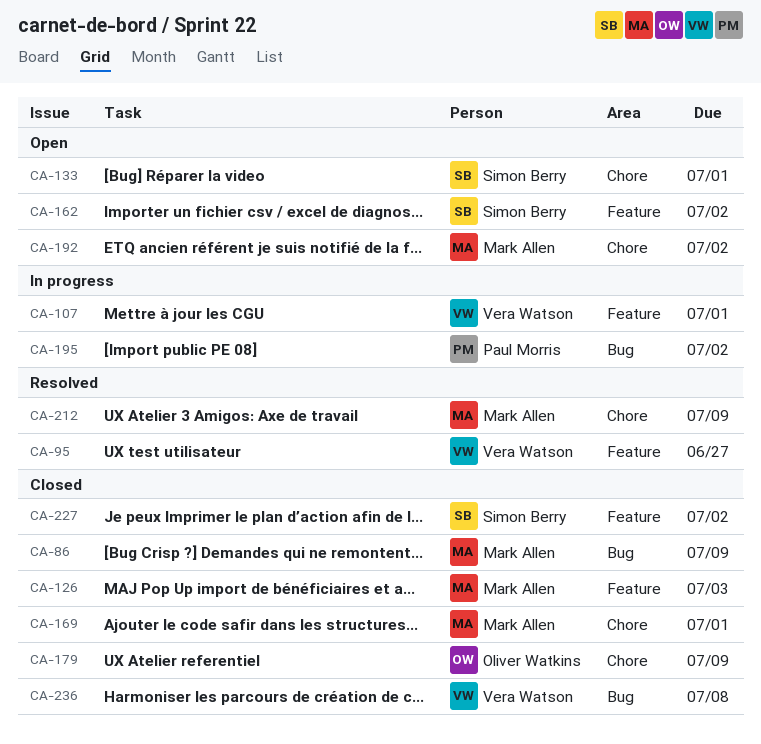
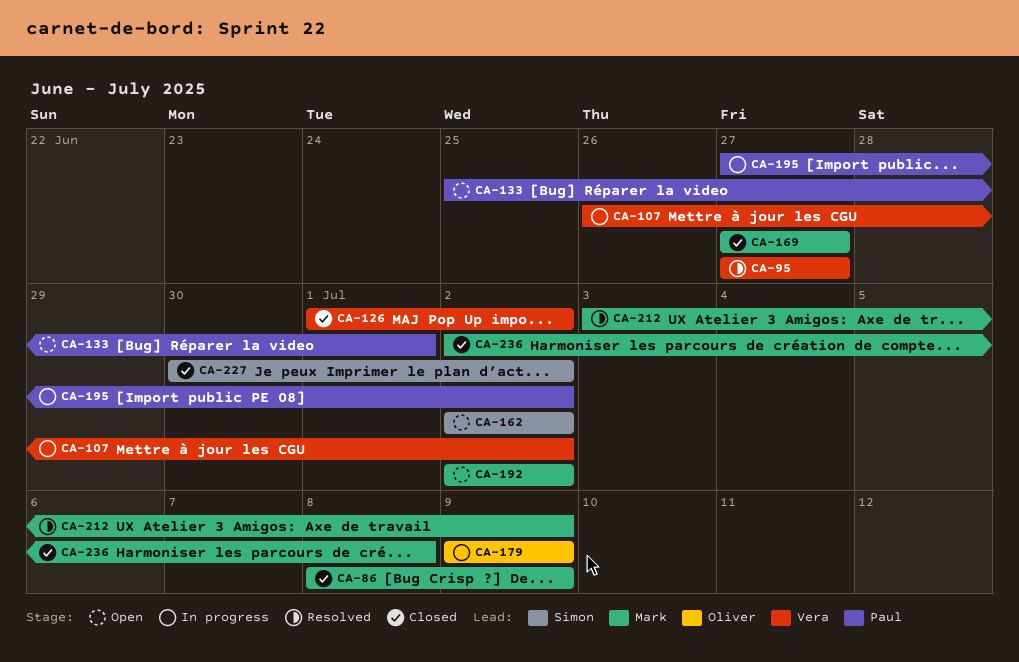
CA-107, due: Jul 1 -> Jul 2
CA-126, owner: Mark Allen -> Vera Watson
CA-126, due: Jul 3 -> Jul 2
CA-133, owner: Simon Berry -> Paul Morris
CA-169, due: Jul 1 -> Jun 27
CA-179, status: Closed -> In progress
CA-236, owner: Vera Watson -> Mark Allen

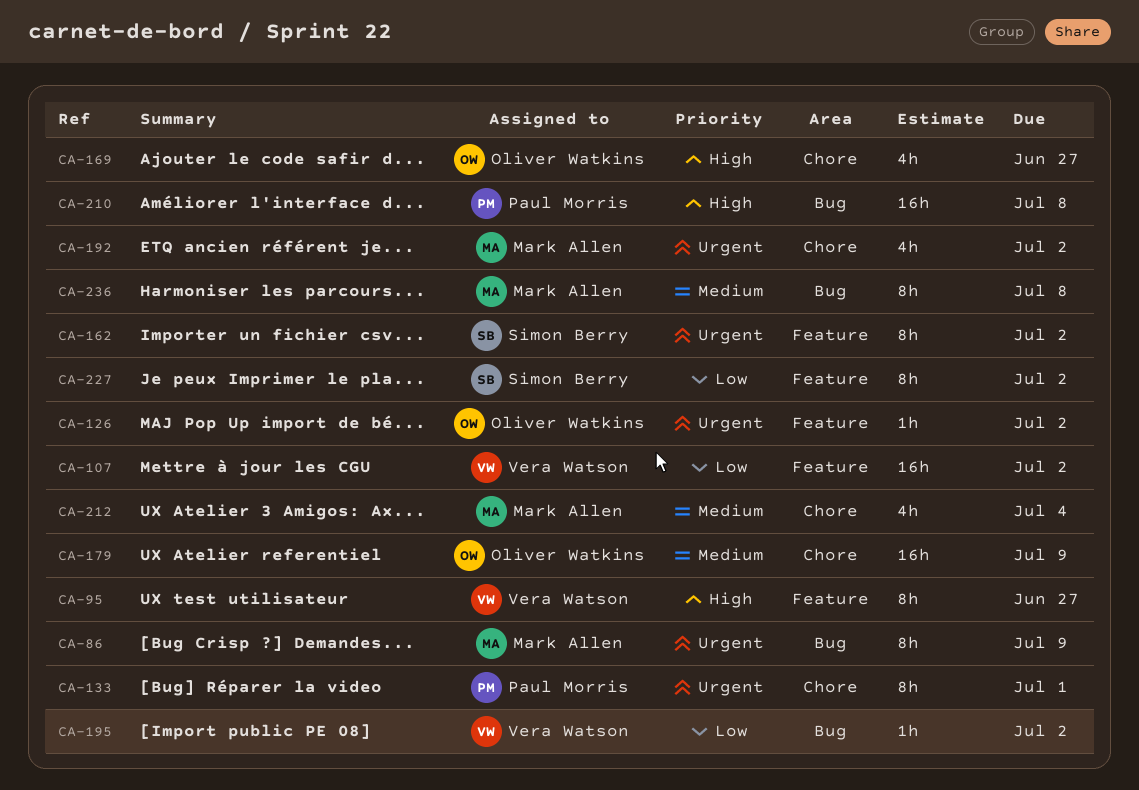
CA-126, owner: Vera Watson -> Oliver Watkins
CA-169, owner: Mark Allen -> Oliver Watkins
CA-195, owner: Paul Morris -> Vera Watson
CA-210: none -> present
CA-212, due: Jul 9 -> Jul 4

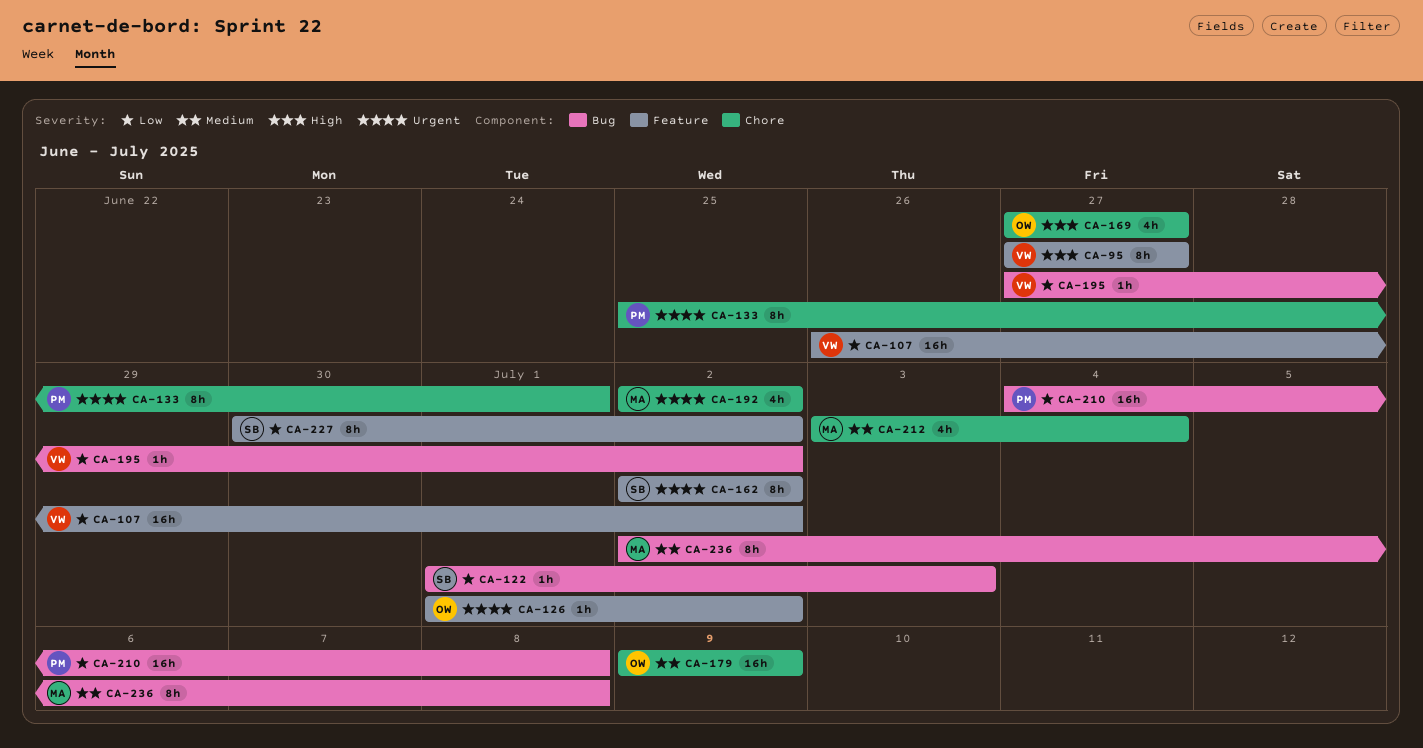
CA-86: present -> none
CA-122: none -> present
CA-210, priority: High -> Low

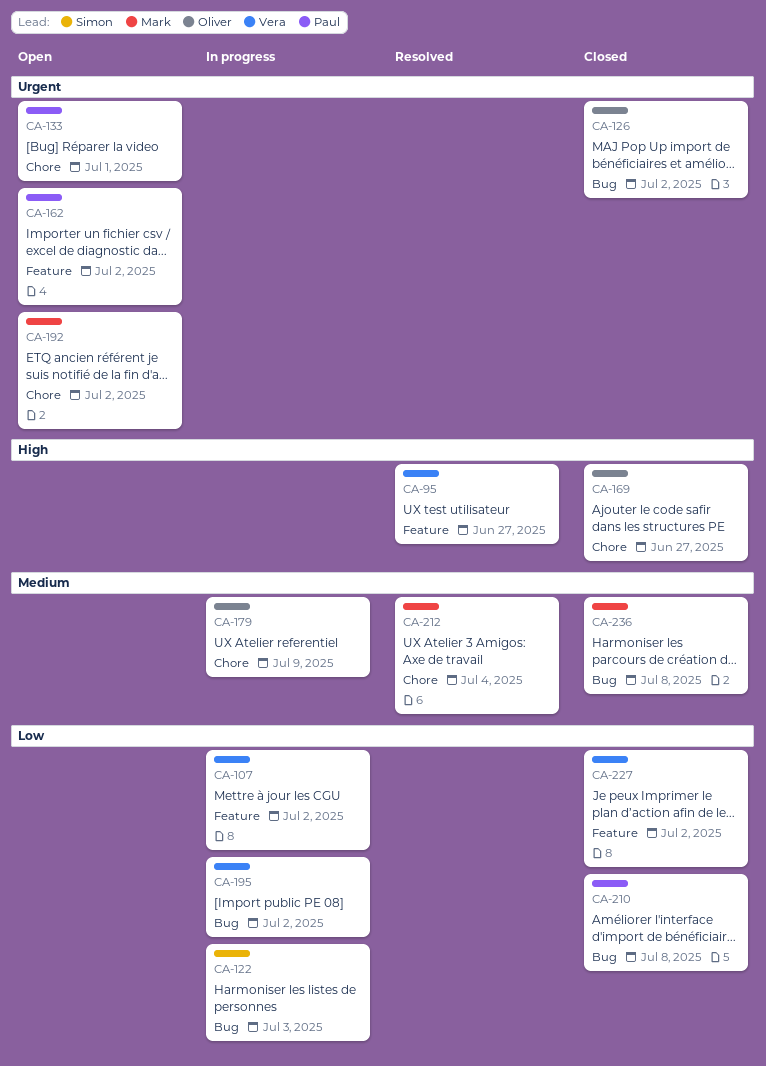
CA-126, label: Feature -> Bug
CA-162, owner: Simon -> Paul
CA-227, owner: Simon -> Vera

